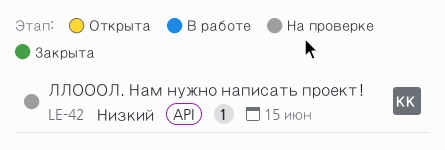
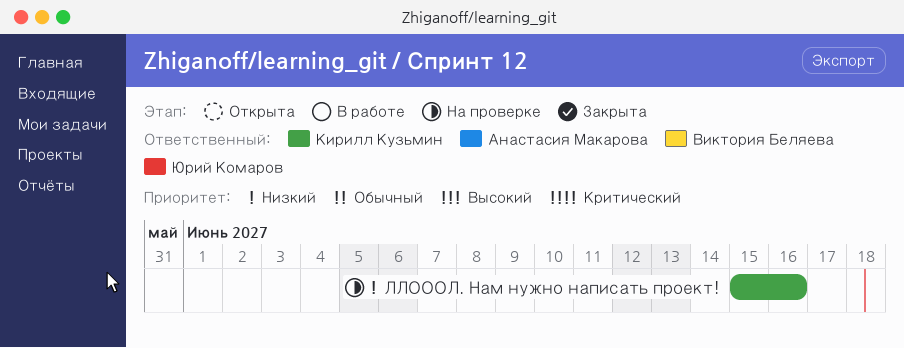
ЛЛОООЛ. Нам нужно написать проект!, due: Jun 15 -> Jun 16

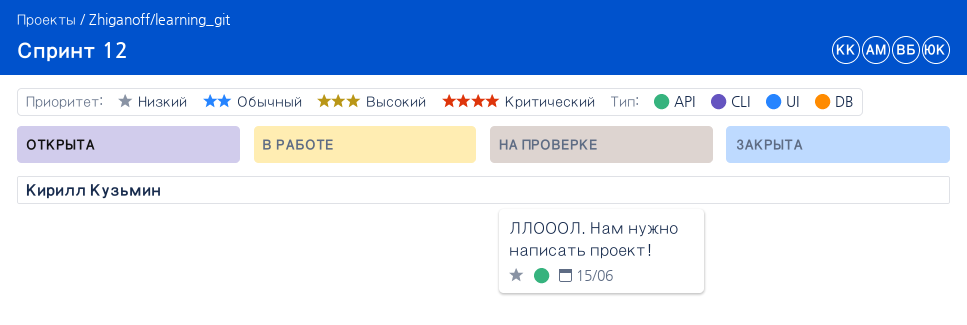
ЛЛОООЛ. Нам нужно написать проект!, due: Jun 16 -> Jun 15

